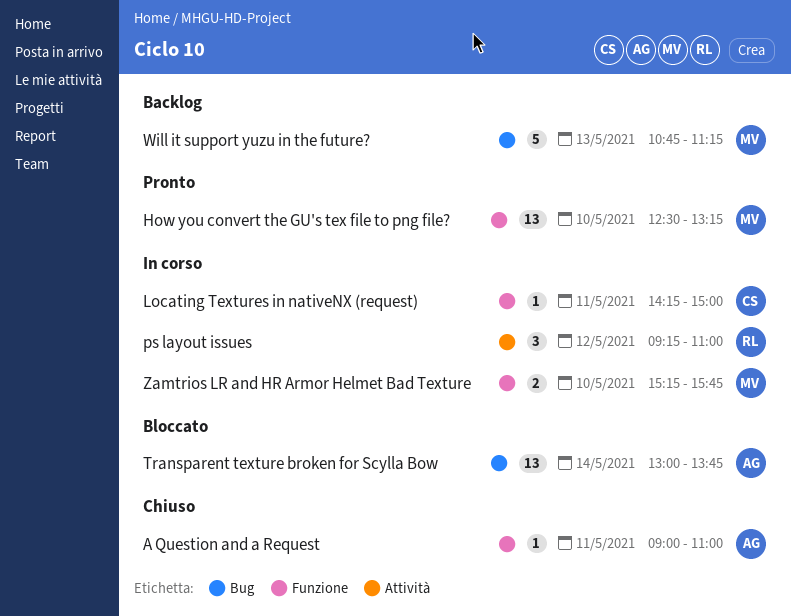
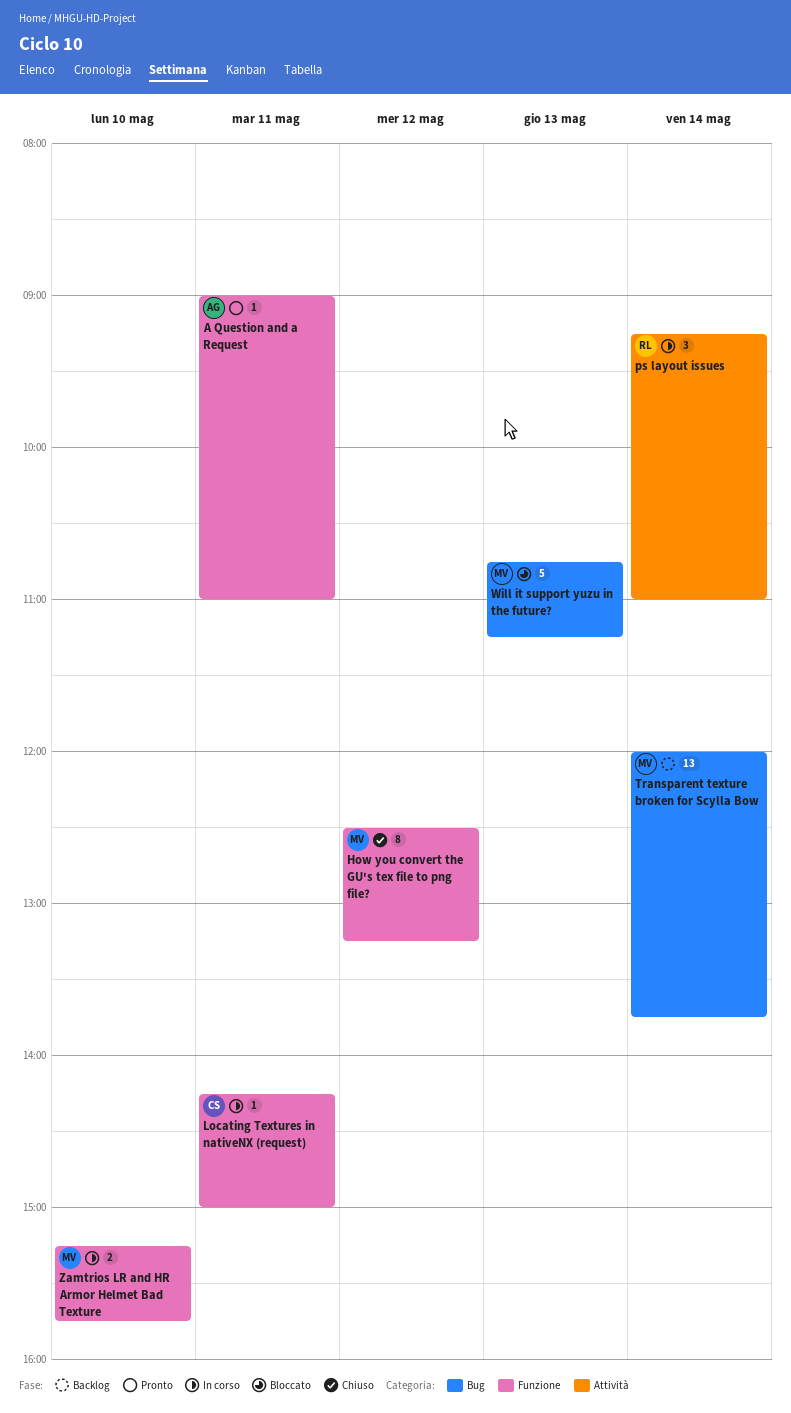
A Question and a Request, status: Chiuso -> Pronto
How you convert the GU's tex file to png file?, status: Pronto -> Chiuso
How you convert the GU's tex file to png file?, estimate: 13 -> 8
How you convert the GU's tex file to png file?, day: May 10 -> May 12
ps layout issues, day: May 12 -> May 14
Transparent texture broken for Scylla Bow, status: Bloccato -> Backlog
Transparent texture broken for Scylla Bow, owner: AG -> MV
Transparent texture broken for Scylla Bow, begins: 13:00 -> 12:00
Will it support yuzu in the future?, status: Backlog -> Bloccato

